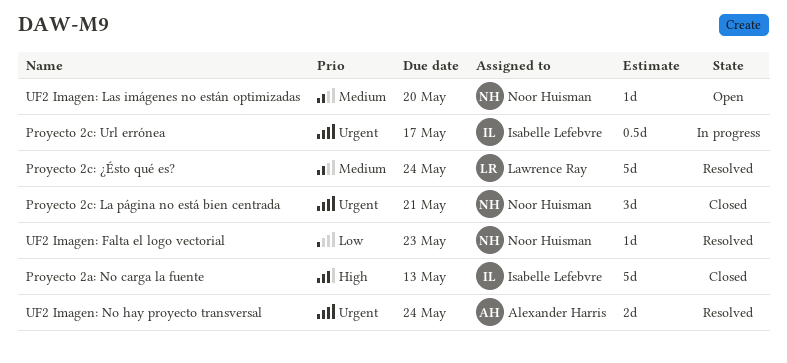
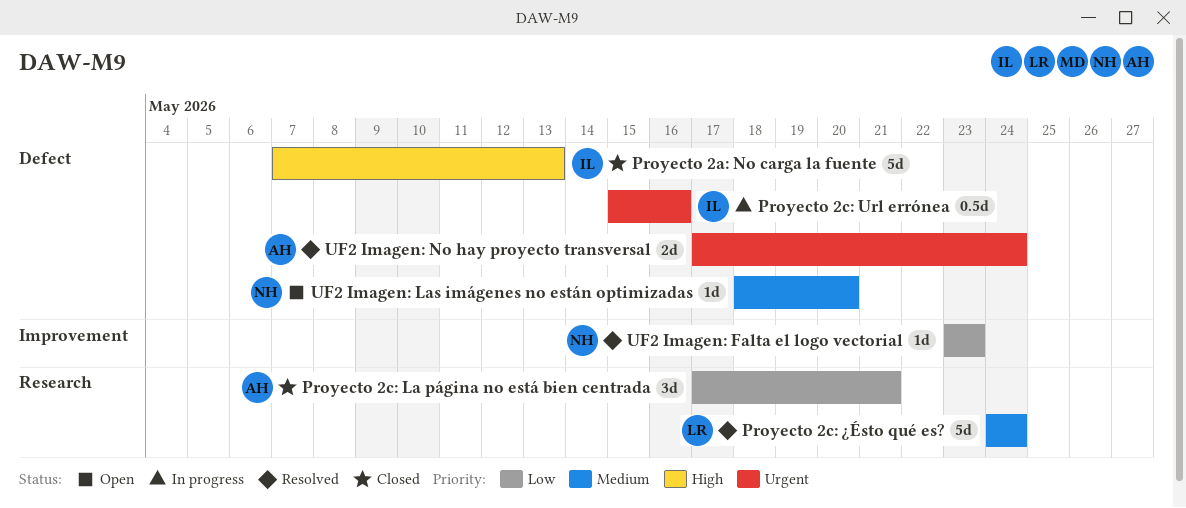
Proyecto 2c: La página no está bien centrada, owner: Noor Huisman -> Alexander Harris
Proyecto 2c: La página no está bien centrada, priority: Urgent -> Low
Proyecto 2c: Url errónea, due: May 17 -> May 16

